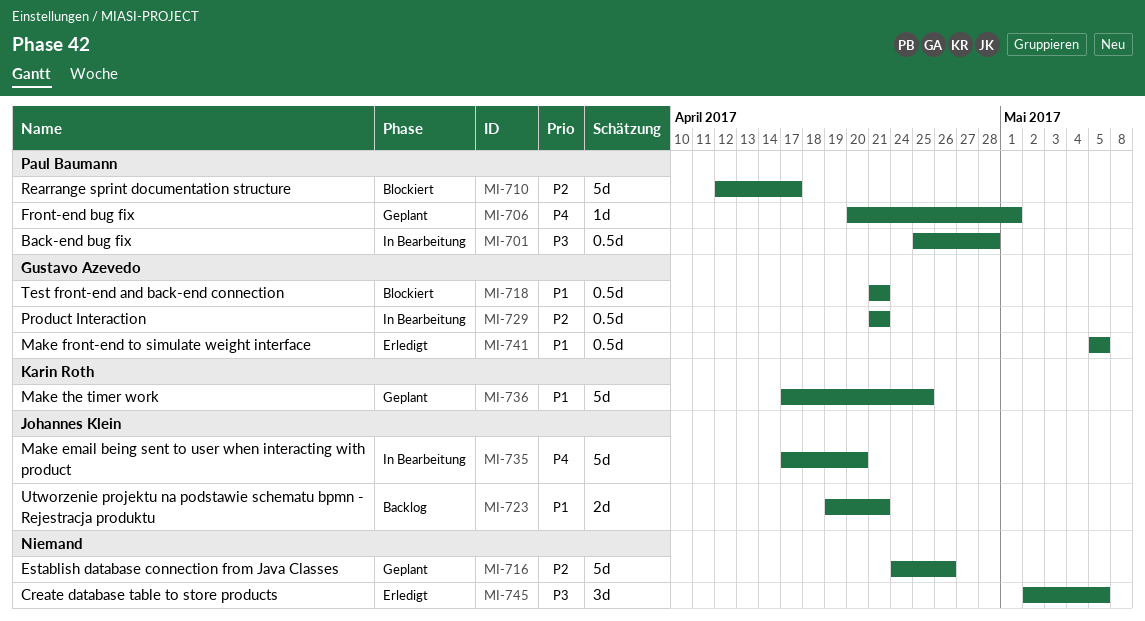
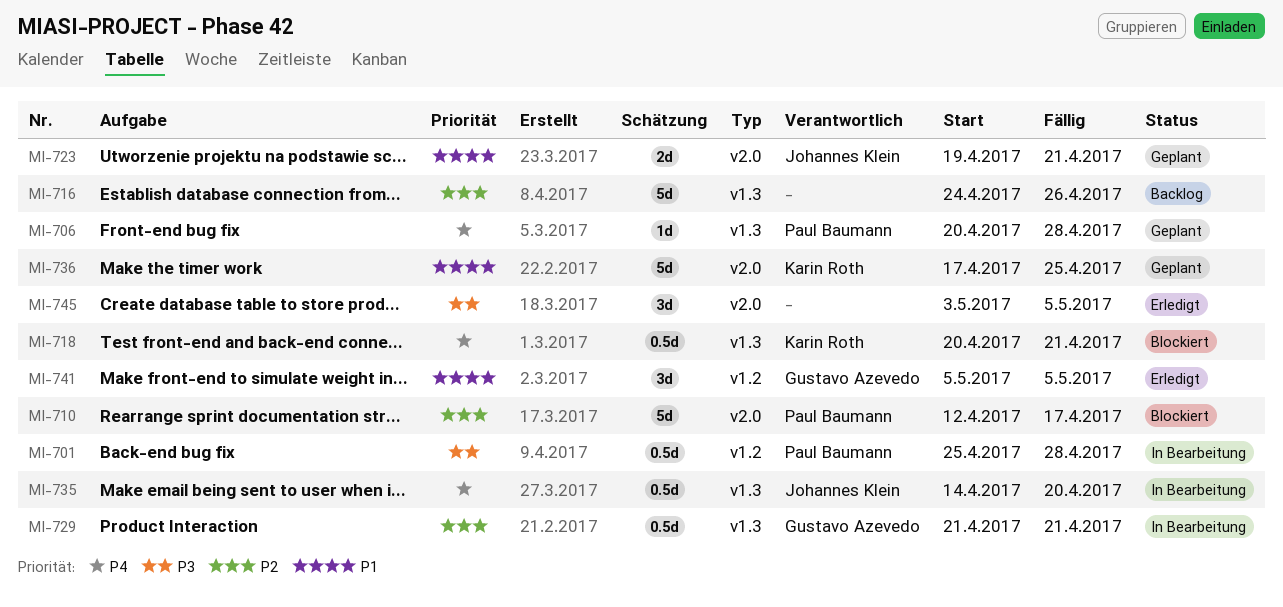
MI-706, due: May 1 -> Apr 28
MI-716, status: Geplant -> Backlog
MI-718, owner: Gustavo Azevedo -> Karin Roth
MI-718, priority: P1 -> P4
MI-718, start: Apr 21 -> Apr 20
MI-723, status: Backlog -> Geplant
MI-735, estimate: 5d -> 0.5d
MI-735, start: Apr 17 -> Apr 14
MI-741, estimate: 0.5d -> 3d
MI-745, start: May 2 -> May 3

